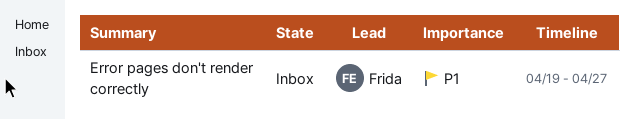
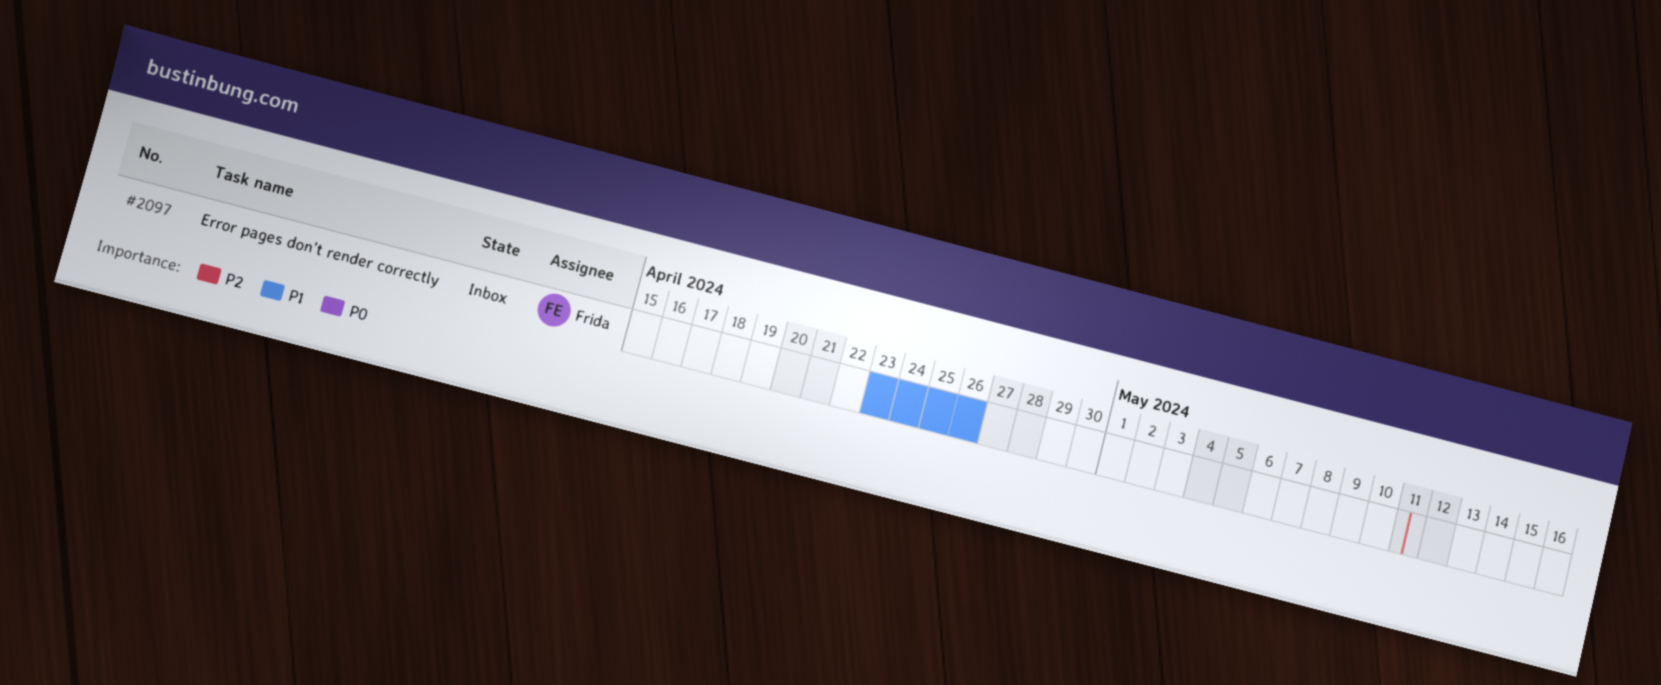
Error pages don't render correctly, start: Apr 19 -> Apr 23
Error pages don't render correctly, due: Apr 27 -> Apr 26

